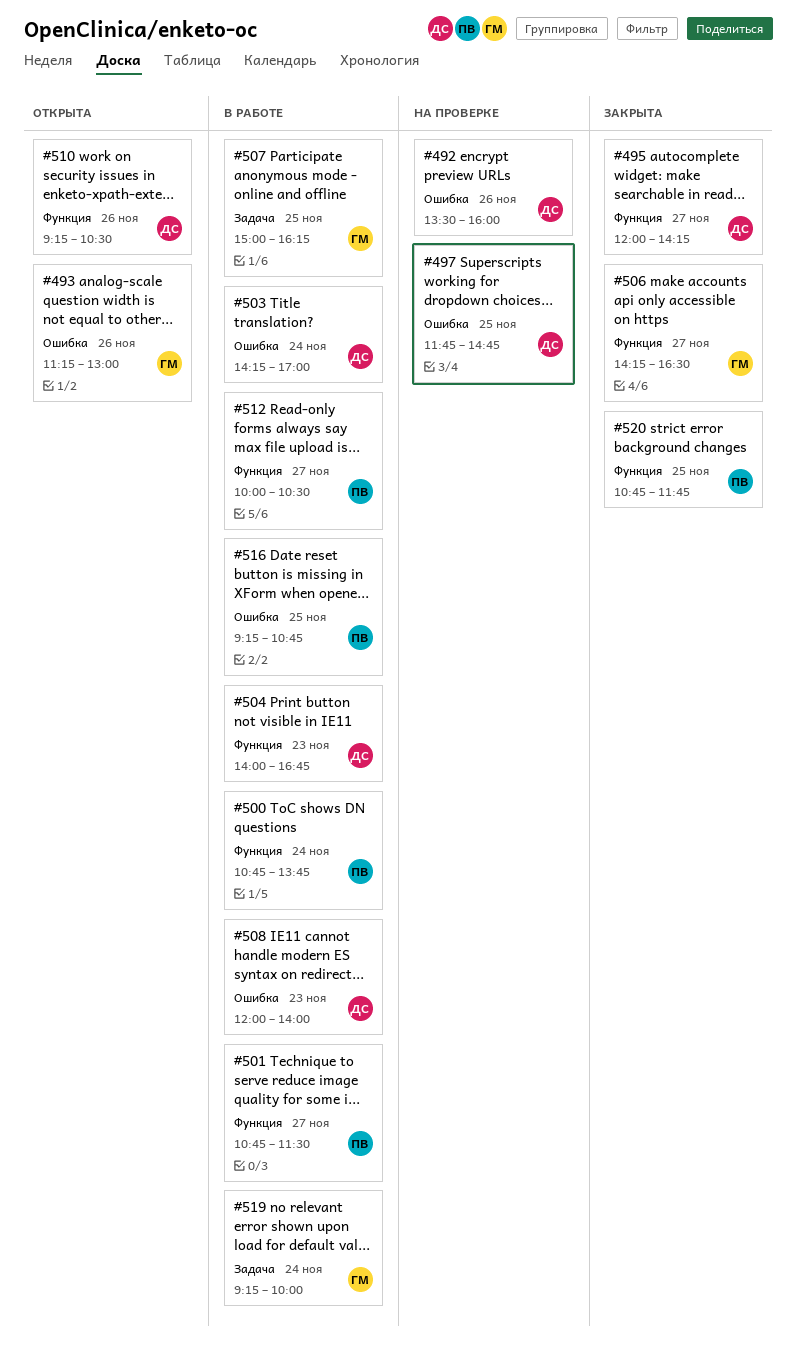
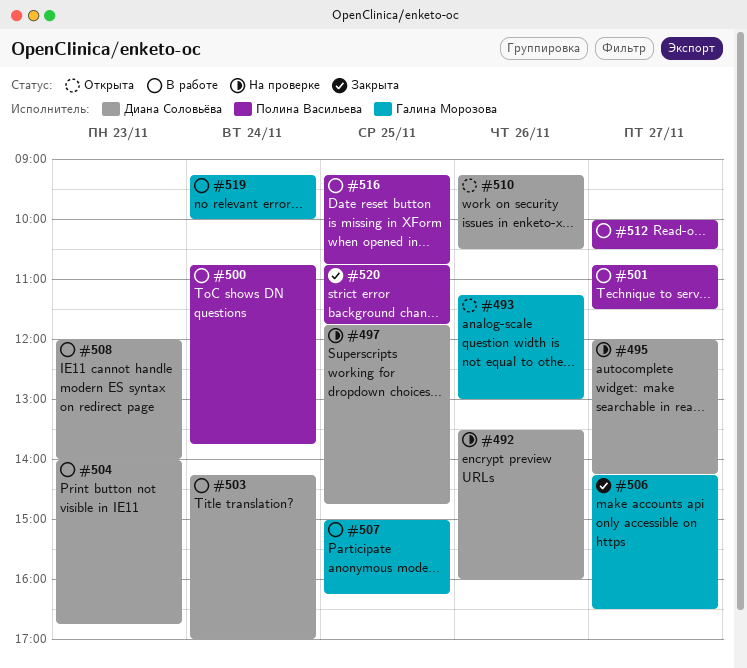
#495, status: Закрыта -> На проверке

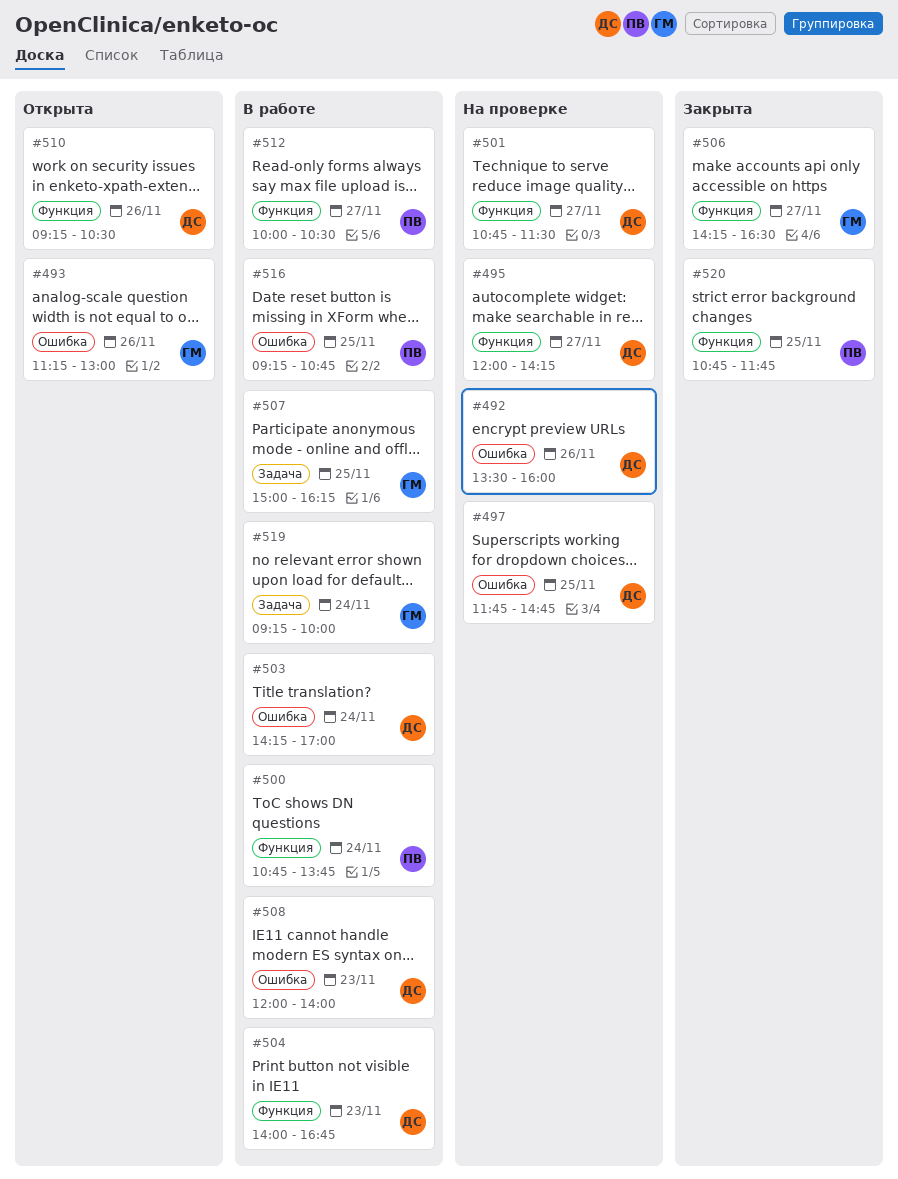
#501, status: В работе -> На проверке
#501, owner: Полина Васильева -> Диана Соловьёва

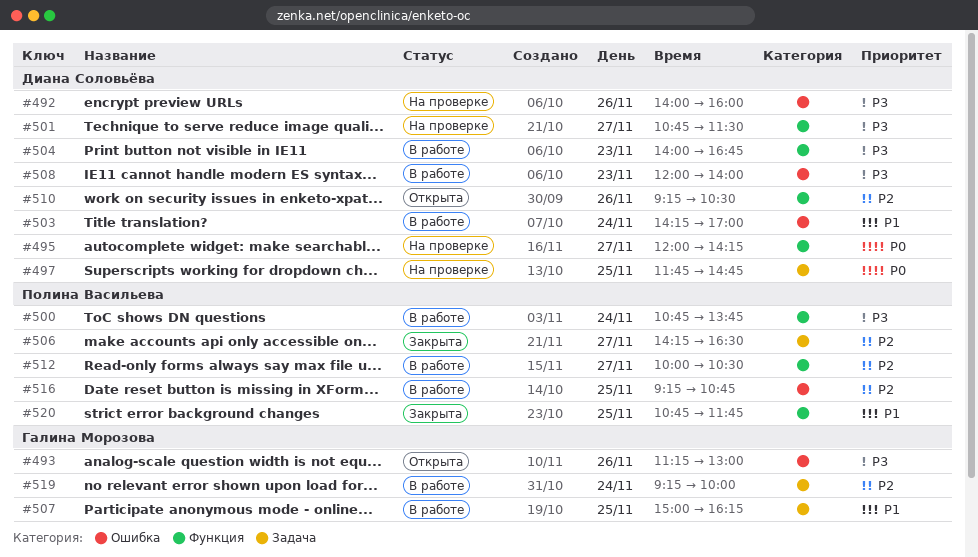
#492, begins: 13:30 -> 14:00
#497, label: Ошибка -> Задача
#506, owner: Галина Морозова -> Полина Васильева
#506, label: Функция -> Задача

